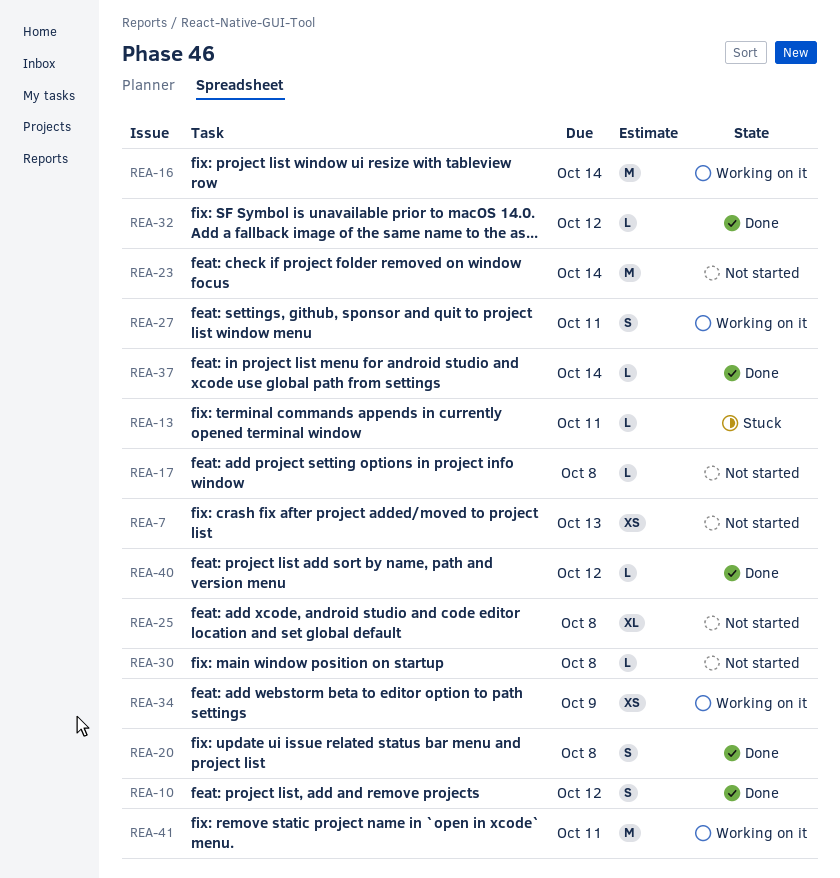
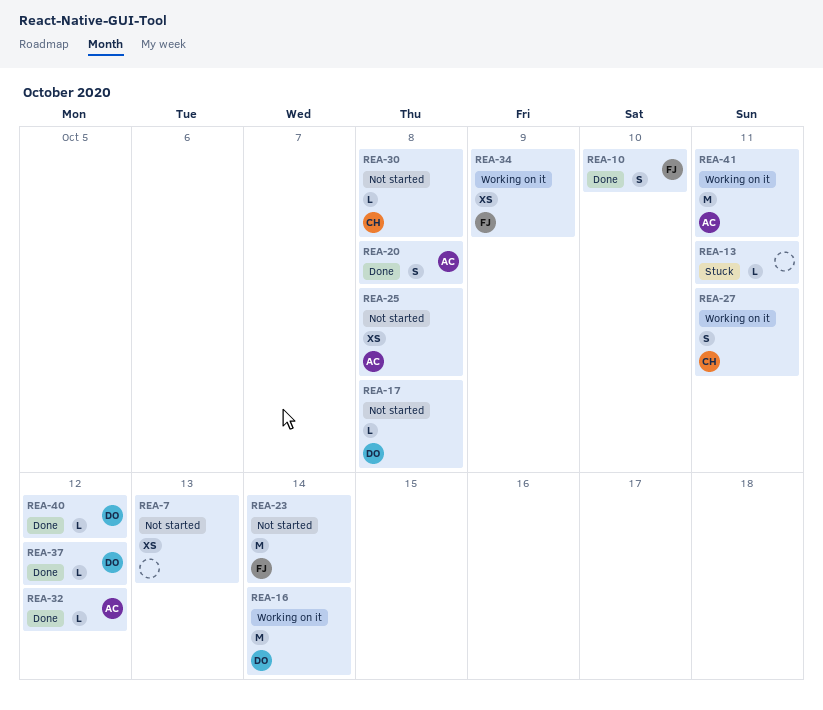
REA-10, due: Oct 12 -> Oct 10
REA-25, estimate: XL -> XS
REA-37, due: Oct 14 -> Oct 12

